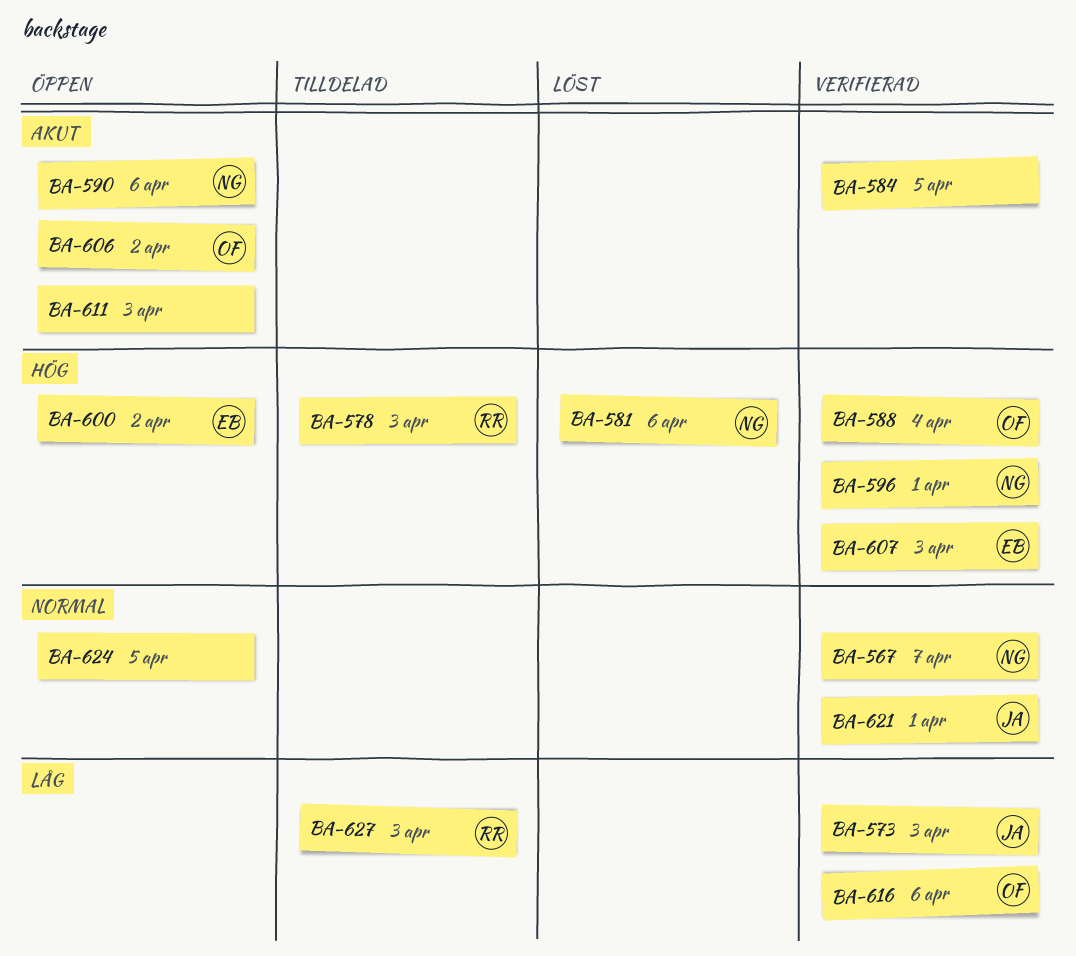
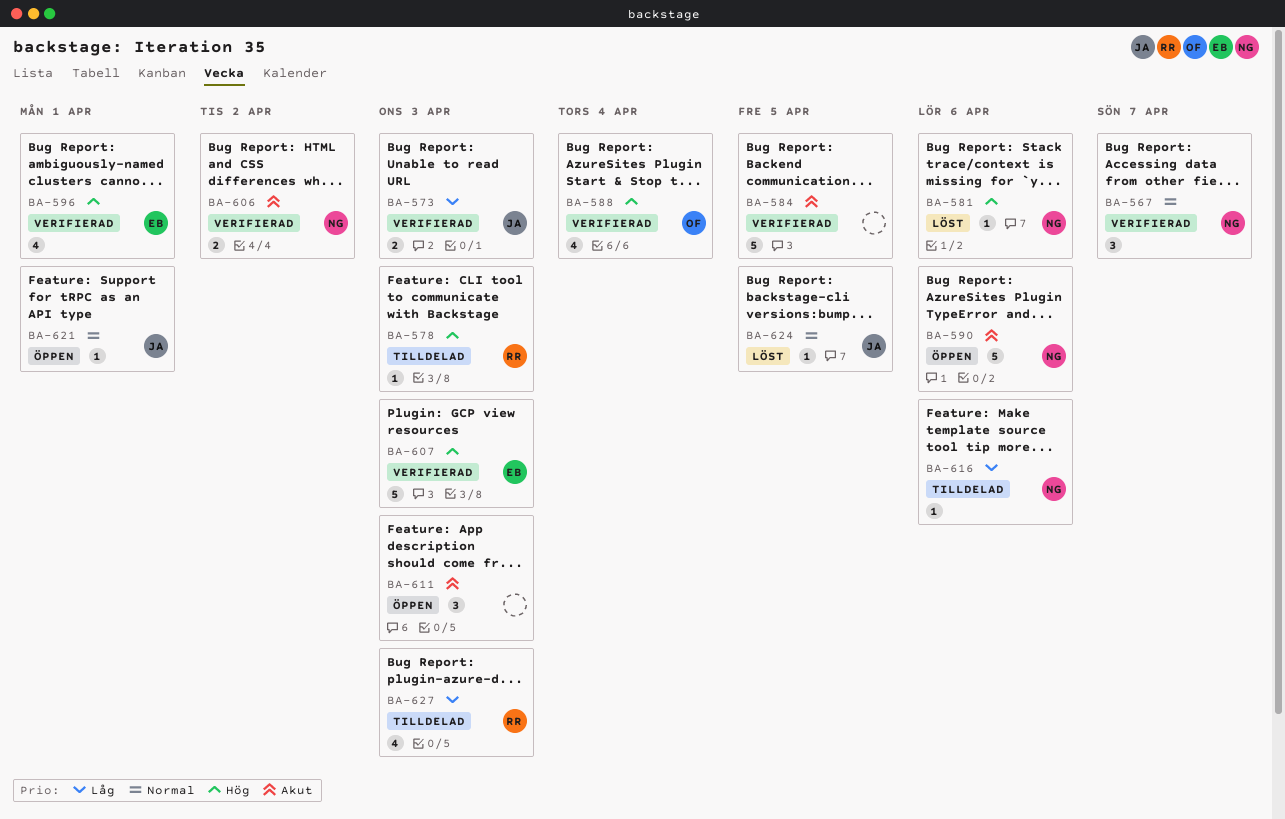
BA-596, owner: NG -> EB
BA-600: present -> none
BA-606, status: Öppen -> Verifierad
BA-606, owner: OF -> NG
BA-616, status: Verifierad -> Tilldelad
BA-616, owner: OF -> NG
BA-621, status: Verifierad -> Öppen
BA-624, status: Öppen -> Löst
BA-624, owner: none -> JA

